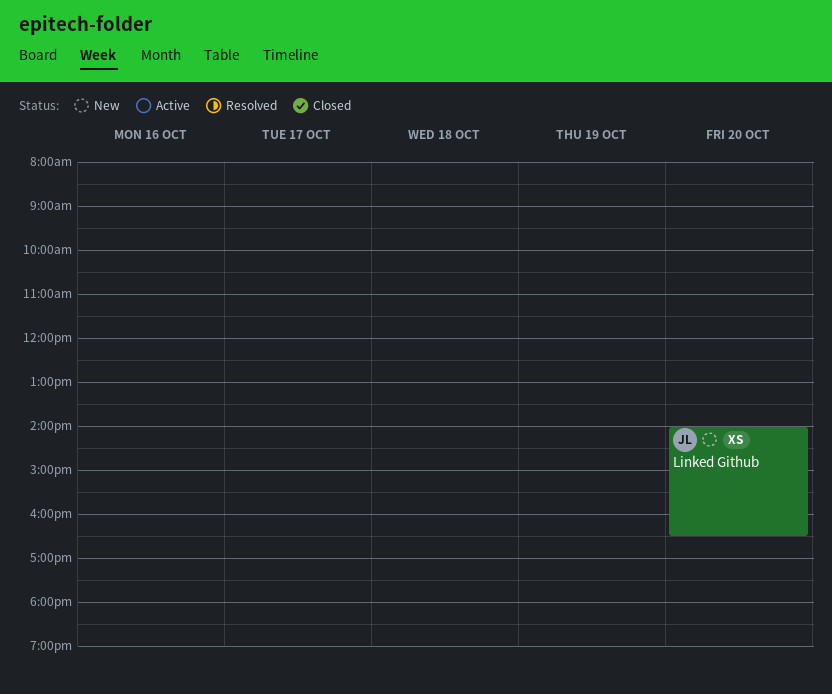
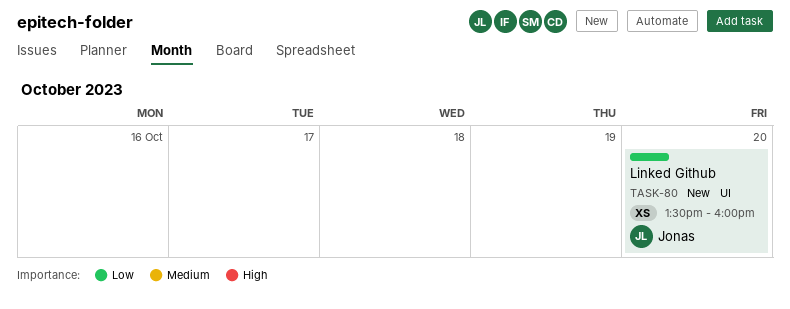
Linked Github, begins: 14:00 -> 13:30
Linked Github, ends: 16:30 -> 16:00

